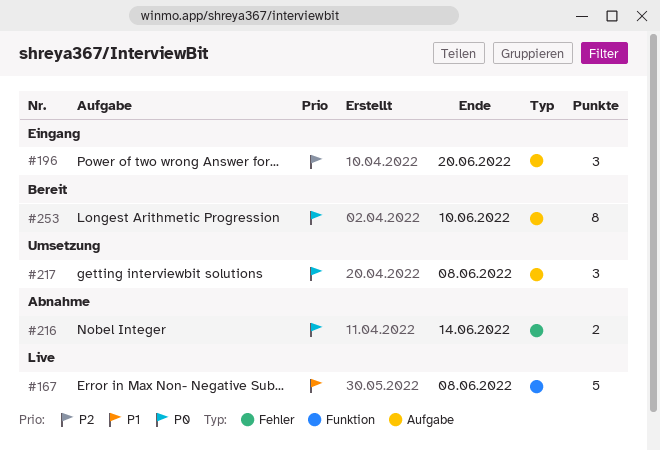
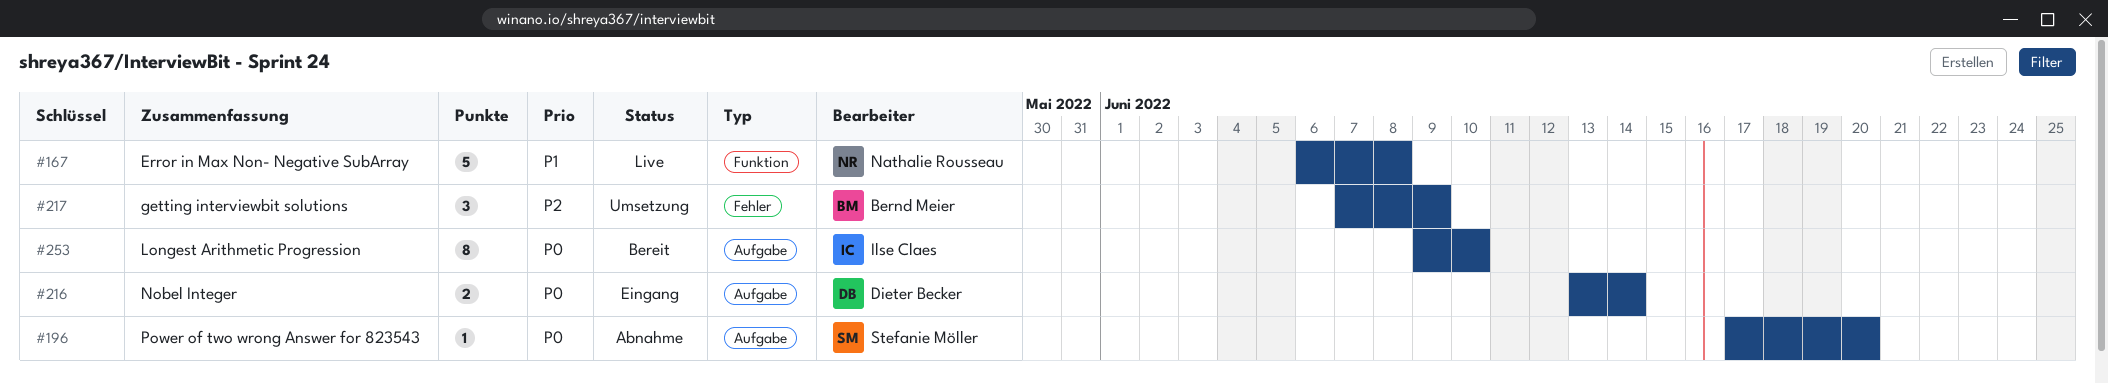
#196, status: Eingang -> Abnahme
#196, priority: P2 -> P0
#196, estimate: 3 -> 1
#216, status: Abnahme -> Eingang
#216, label: Fehler -> Aufgabe
#217, priority: P0 -> P2
#217, label: Aufgabe -> Fehler
#217, due: Jun 8 -> Jun 9

